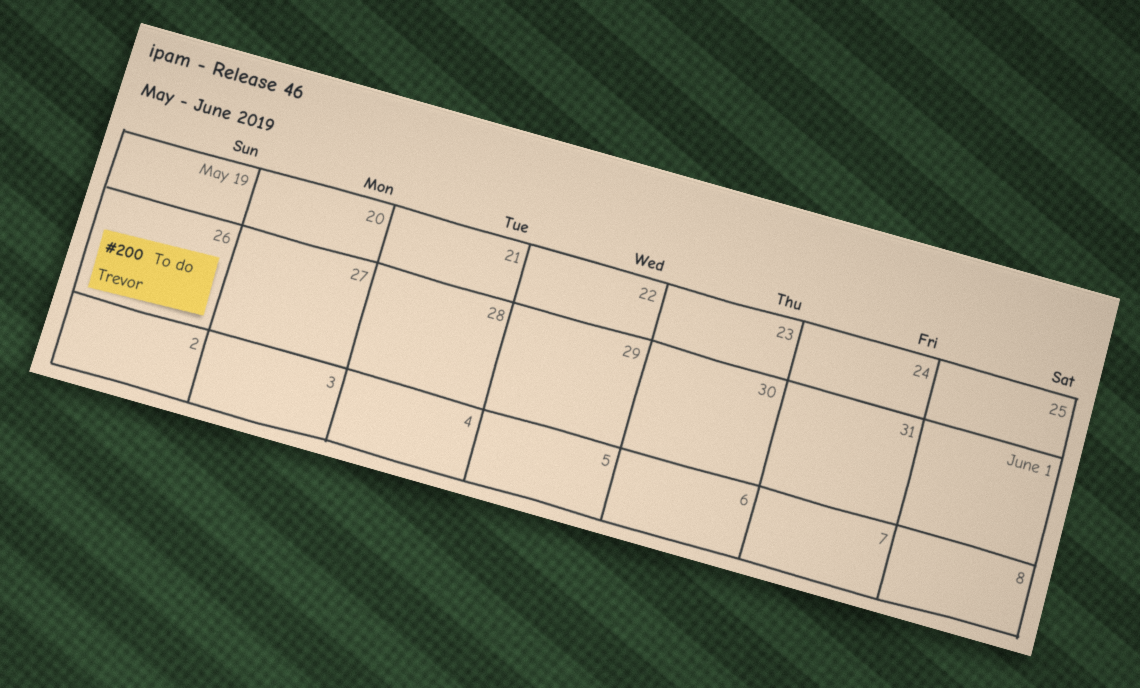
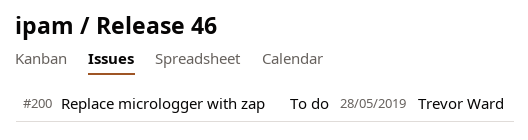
#200, due: May 26 -> May 28

